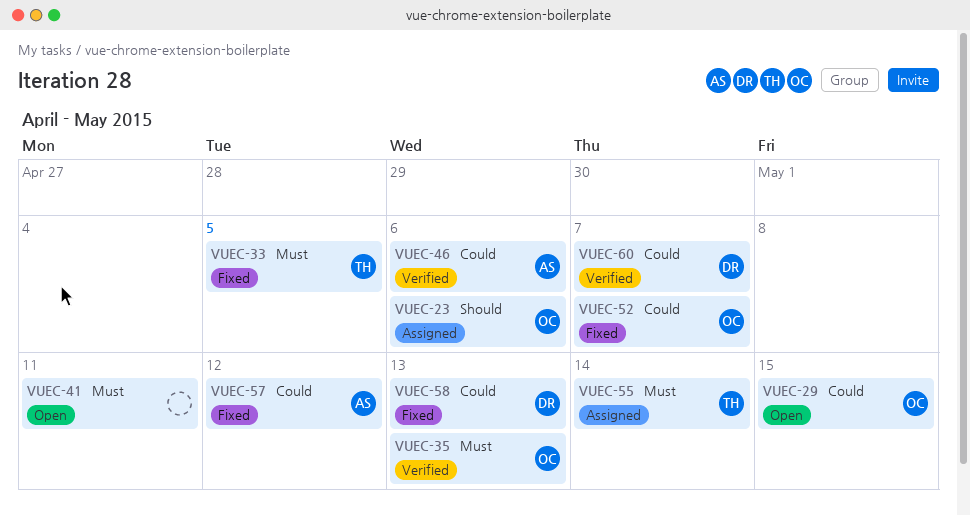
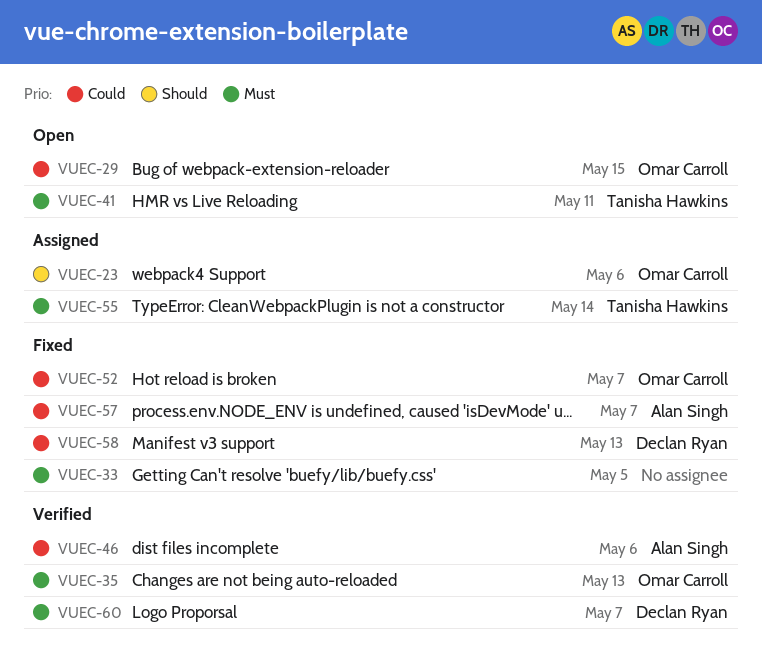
VUEC-33, owner: Tanisha Hawkins -> none
VUEC-41, owner: none -> Tanisha Hawkins
VUEC-57, due: May 12 -> May 7
VUEC-60, priority: Could -> Must

